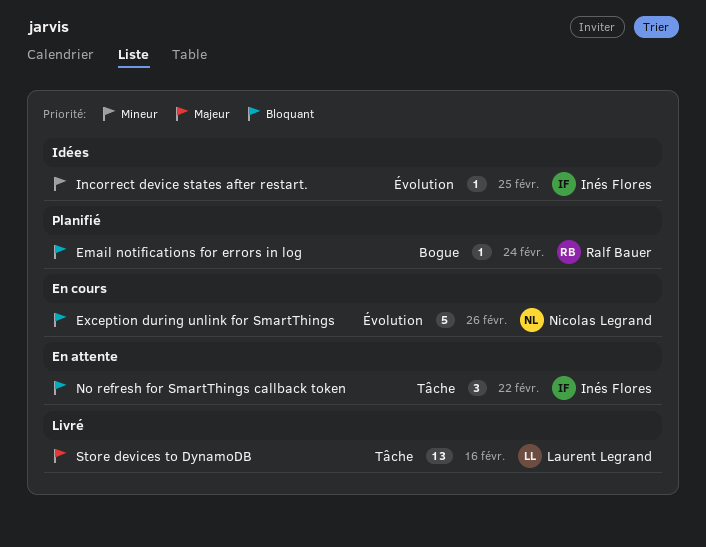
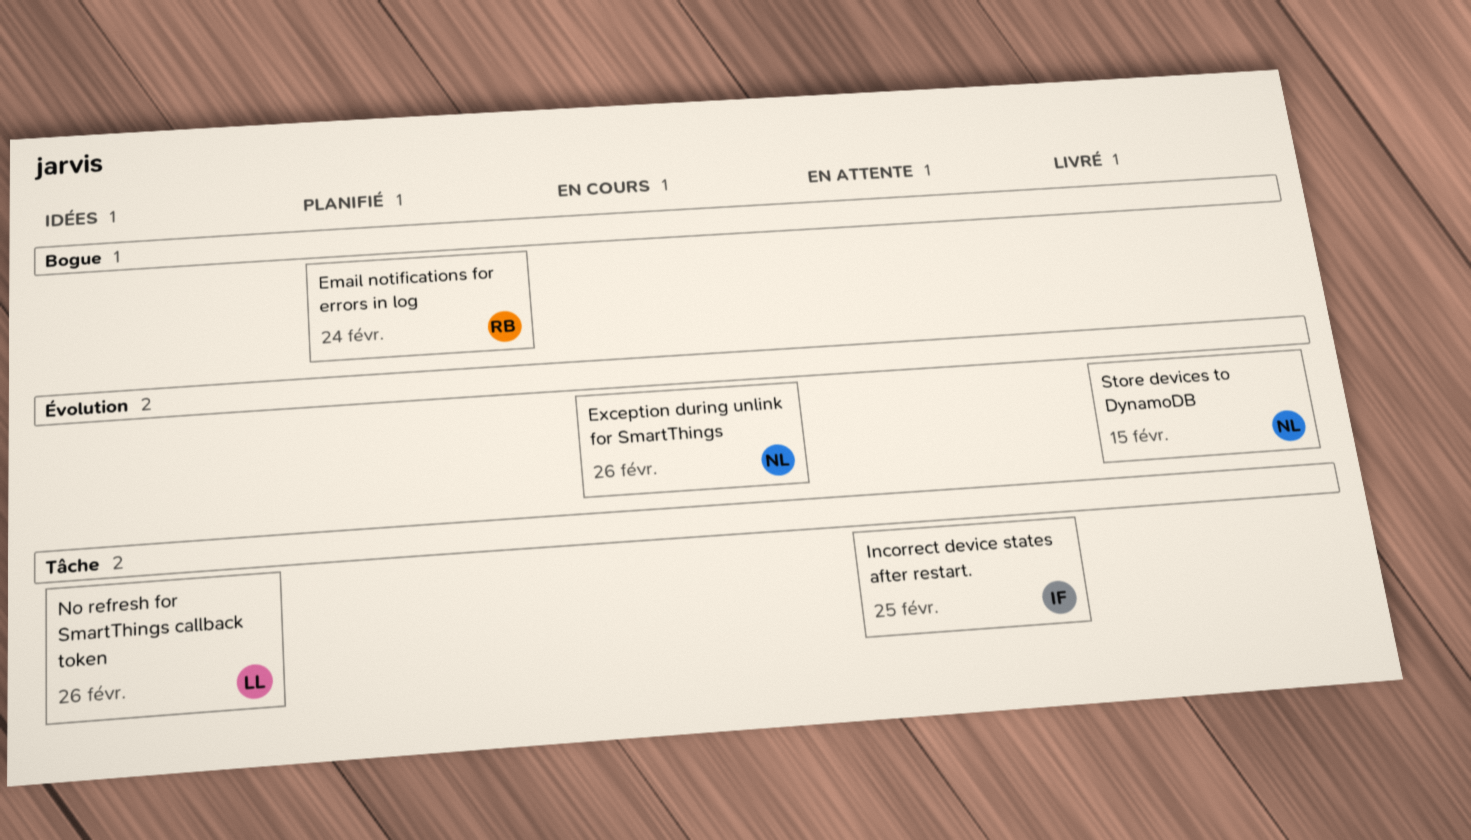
Incorrect device states after restart., status: Idées -> En attente
Incorrect device states after restart., label: Évolution -> Tâche
No refresh for SmartThings callback token, status: En attente -> Idées
No refresh for SmartThings callback token, owner: Inés Flores -> Laurent Legrand
No refresh for SmartThings callback token, due: Feb 22 -> Feb 26
Store devices to DynamoDB, owner: Laurent Legrand -> Nicolas Legrand
Store devices to DynamoDB, label: Tâche -> Évolution
Store devices to DynamoDB, due: Feb 16 -> Feb 15

